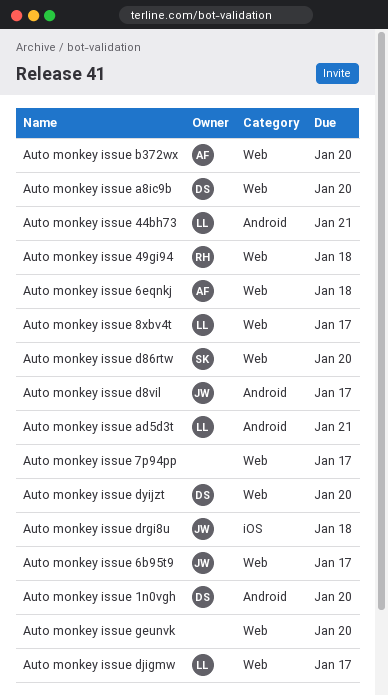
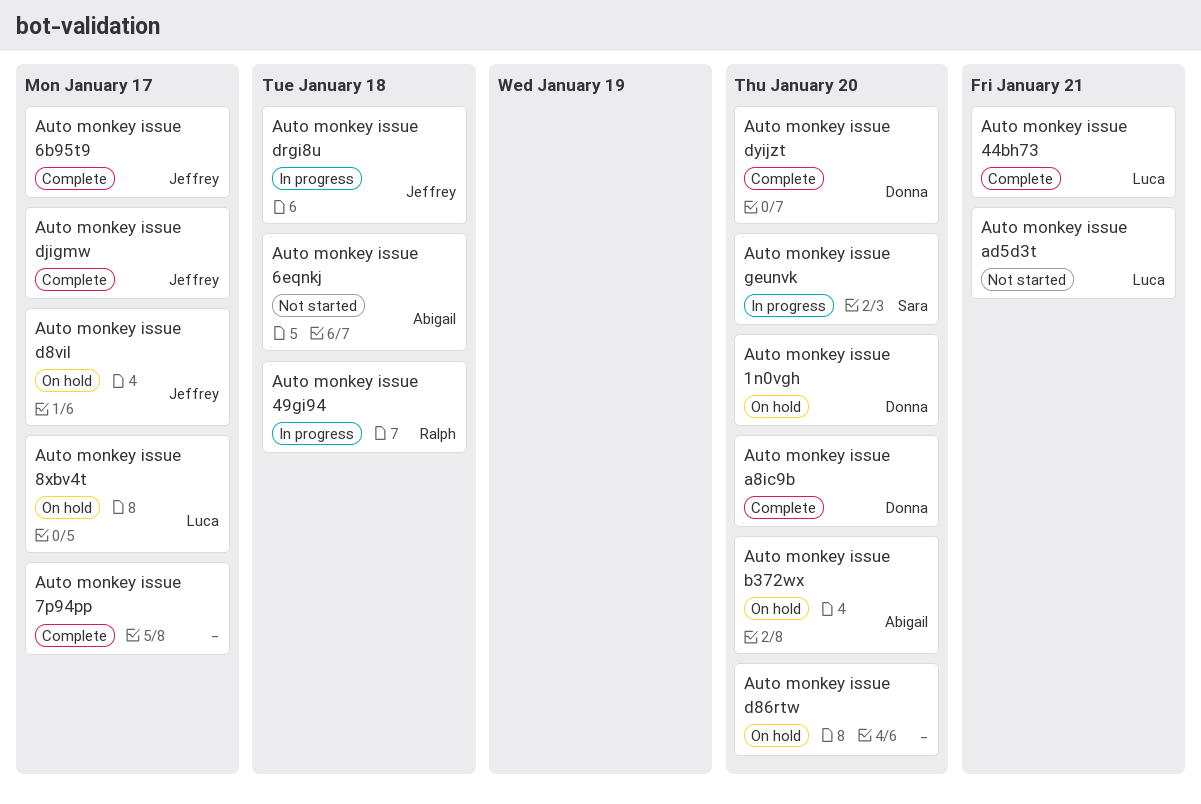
Auto monkey issue d86rtw, owner: Sara -> none
Auto monkey issue djigmw, owner: Luca -> Jeffrey
Auto monkey issue geunvk, owner: none -> Sara

